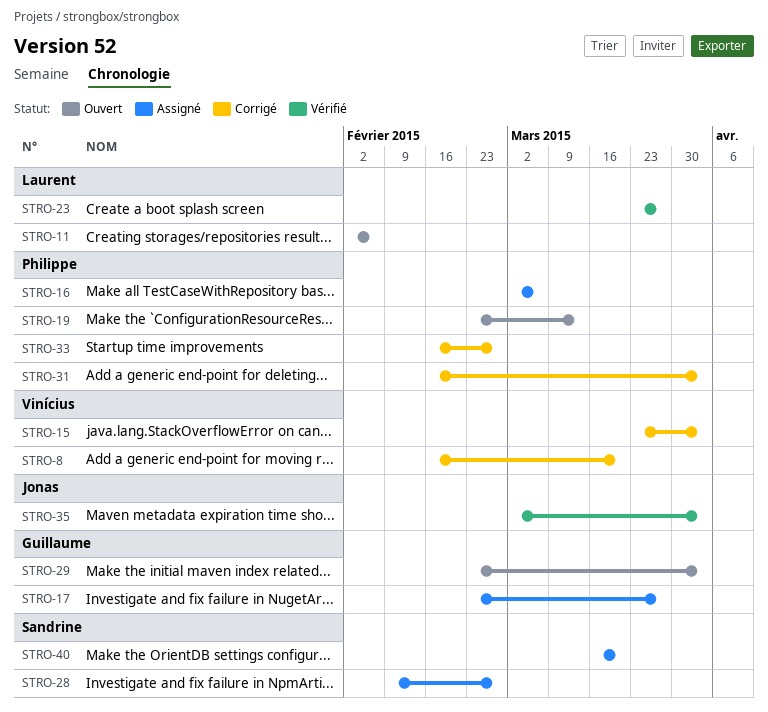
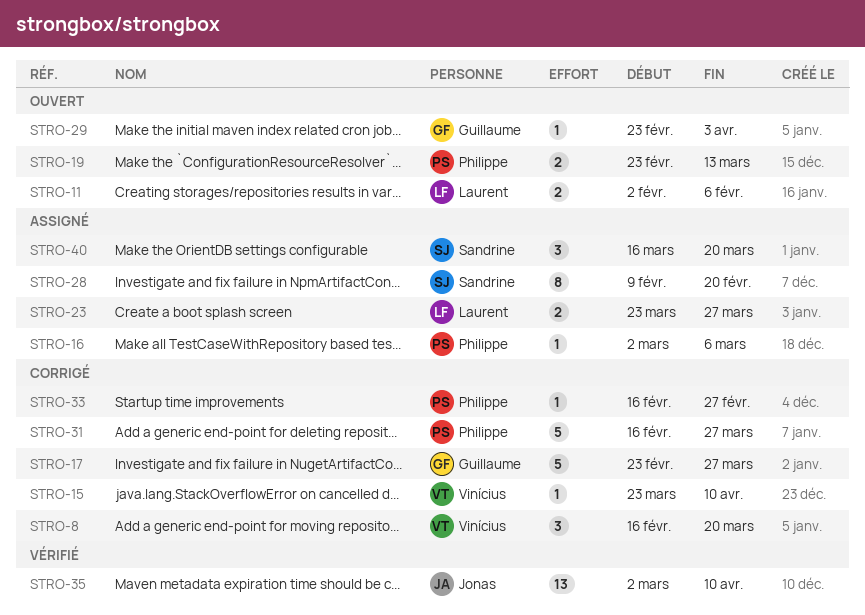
STRO-15, due: Apr 3 -> Apr 10
STRO-17, status: Assigné -> Corrigé
STRO-23, status: Vérifié -> Assigné
STRO-28, due: Feb 27 -> Feb 20
STRO-31, due: Apr 3 -> Mar 27
STRO-35, due: Apr 3 -> Apr 10

